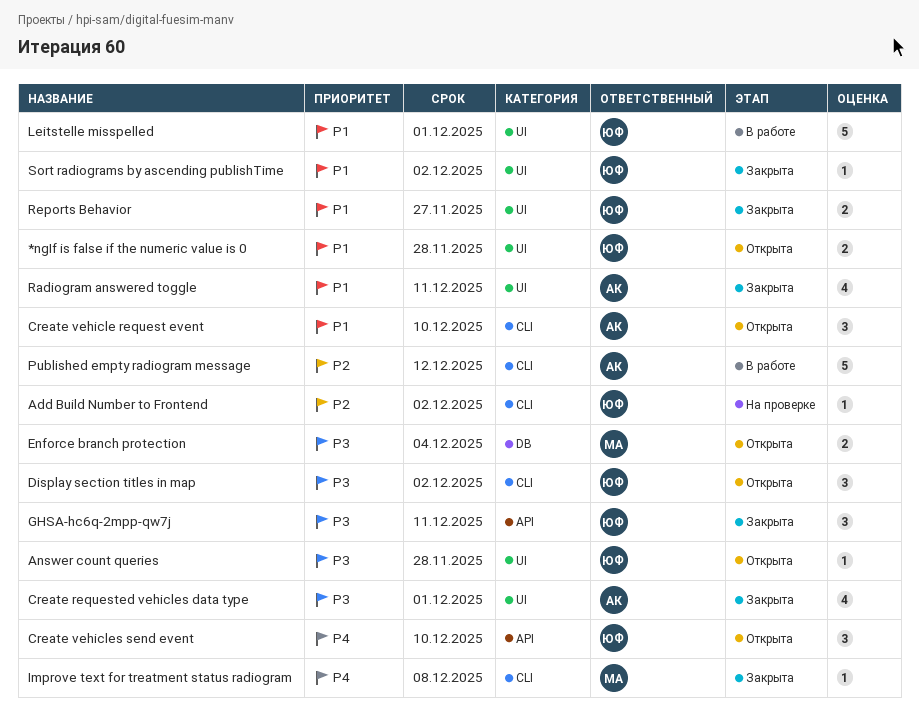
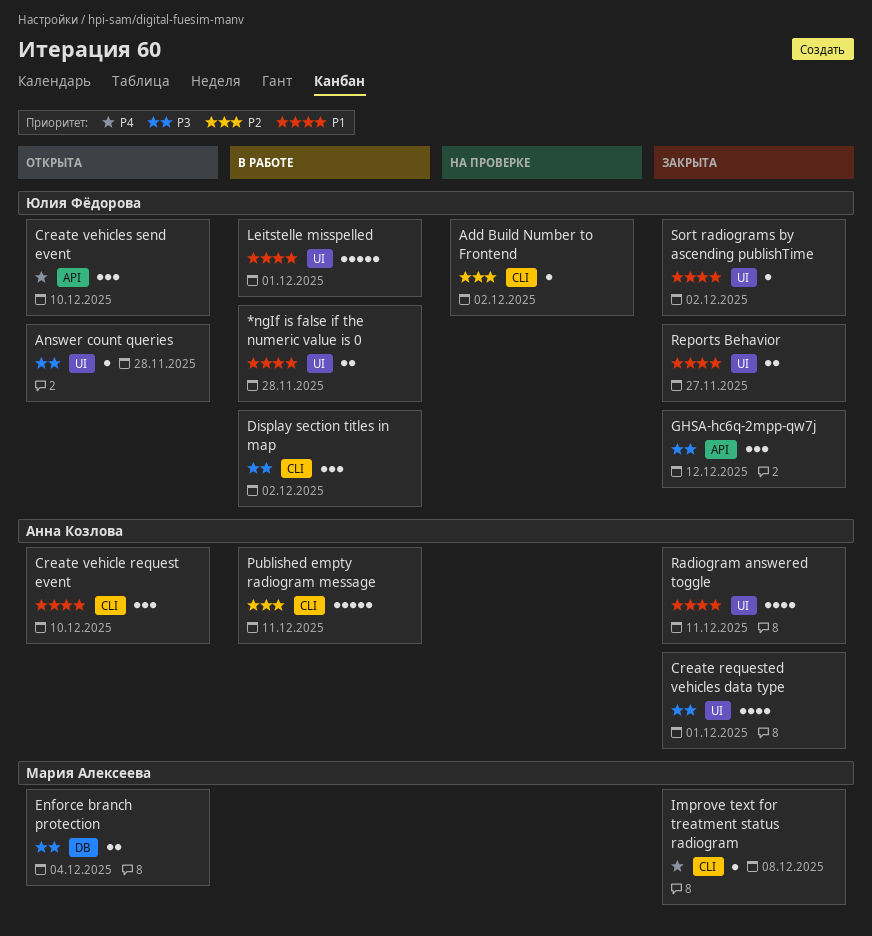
*ngIf is false if the numeric value is 0, status: Открыта -> В работе
Display section titles in map, status: Открыта -> В работе
GHSA-hc6q-2mpp-qw7j, due: Dec 11 -> Dec 12
Published empty radiogram message, due: Dec 12 -> Dec 11

